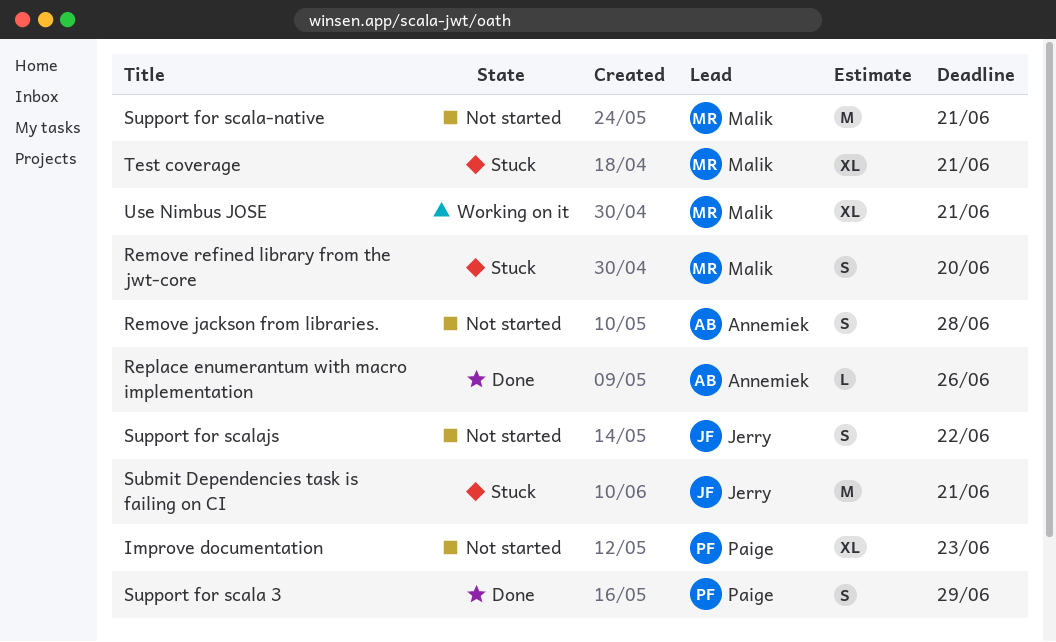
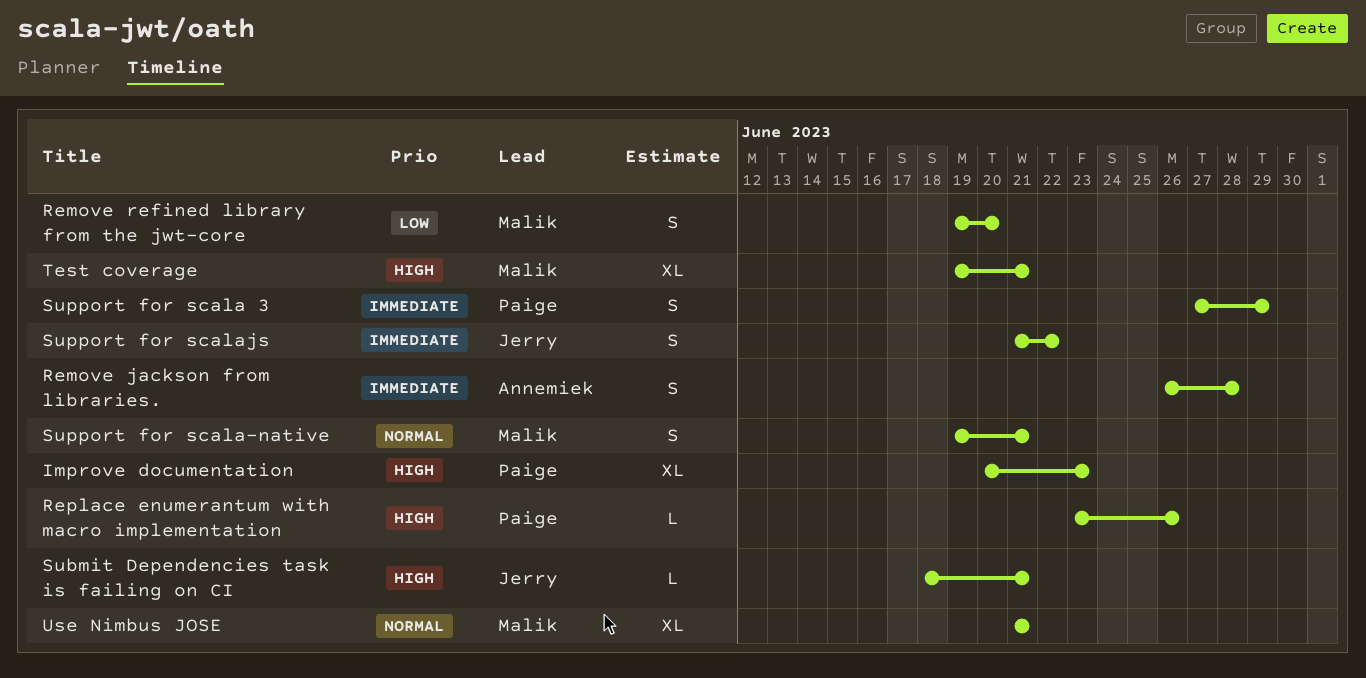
Replace enumerantum with macro implementation, owner: Annemiek -> Paige
Submit Dependencies task is failing on CI, estimate: M -> L
Support for scala-native, estimate: M -> S

